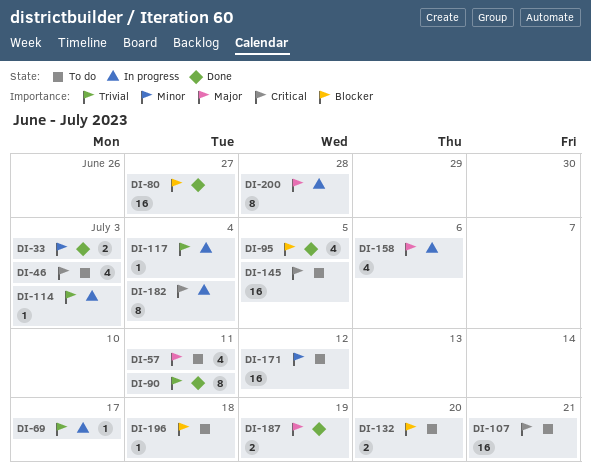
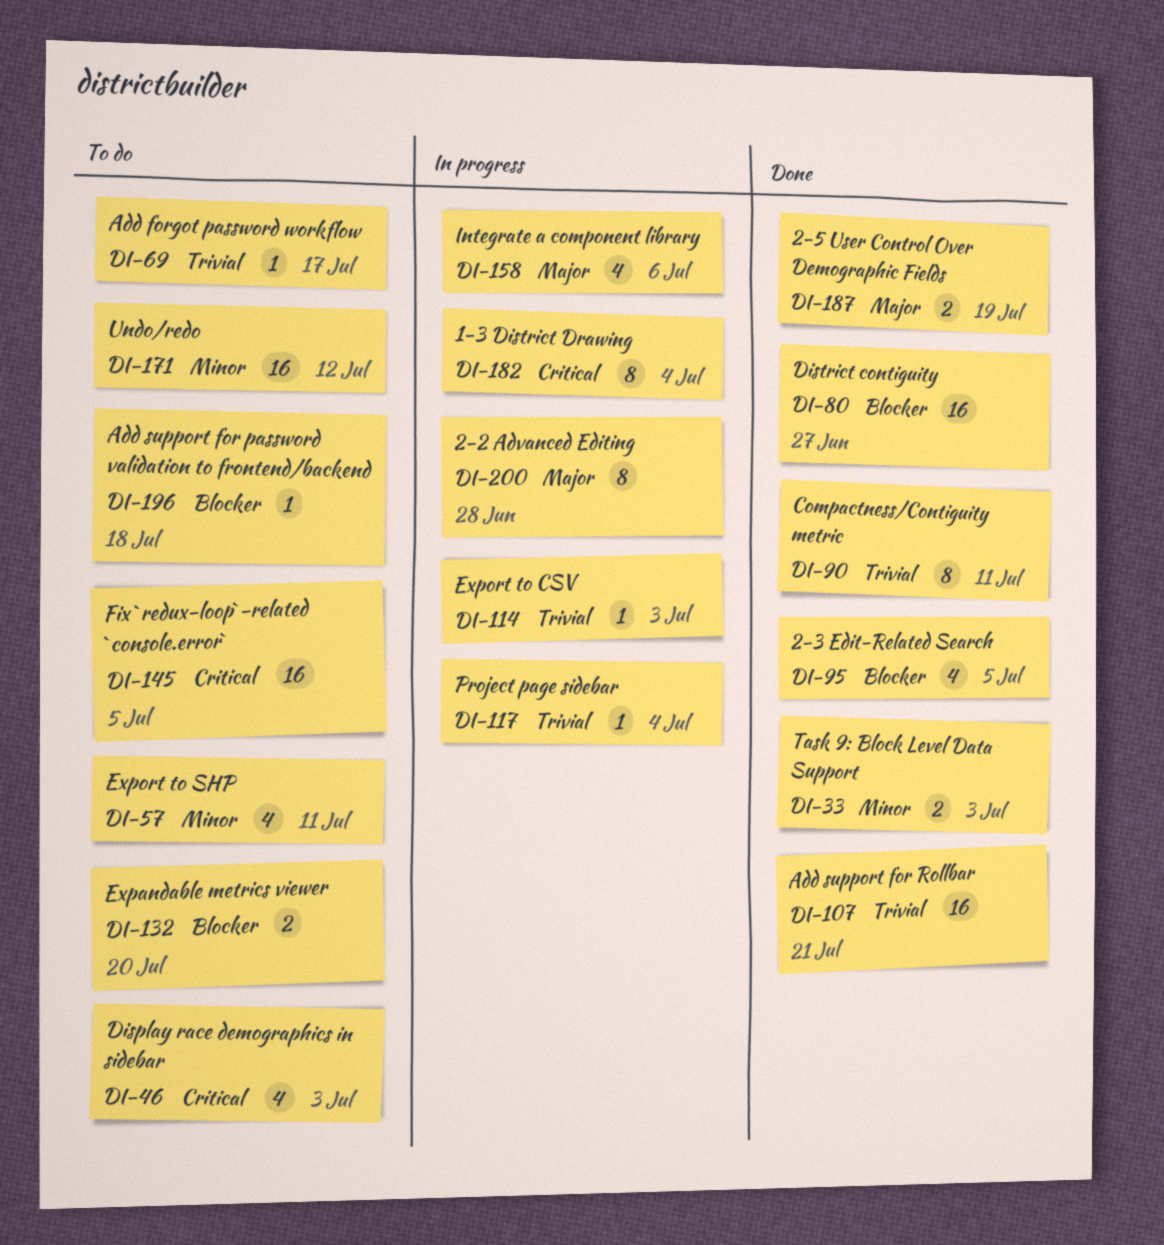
DI-57, priority: Major -> Minor
DI-69, status: In progress -> To do
DI-107, status: To do -> Done
DI-107, priority: Critical -> Trivial

